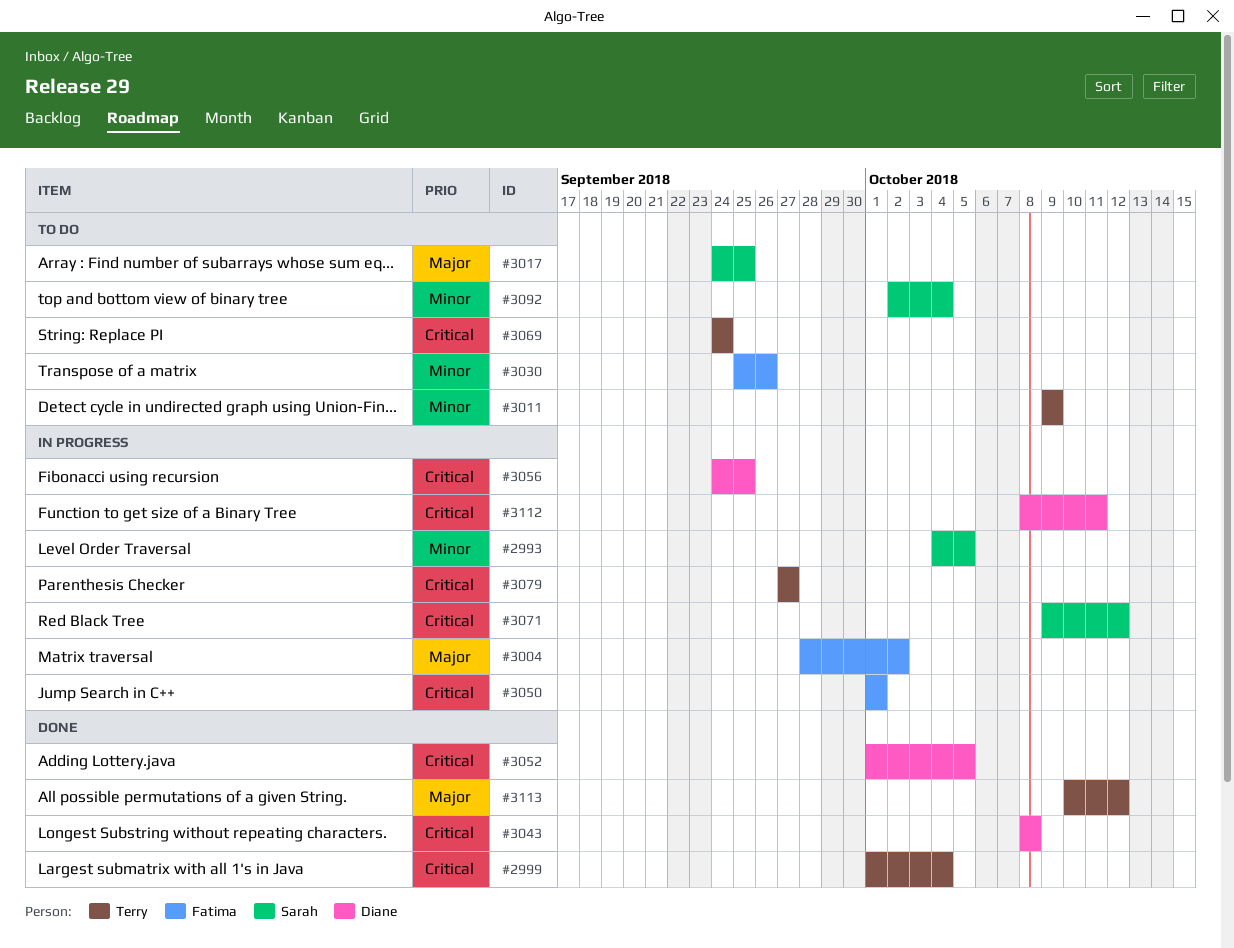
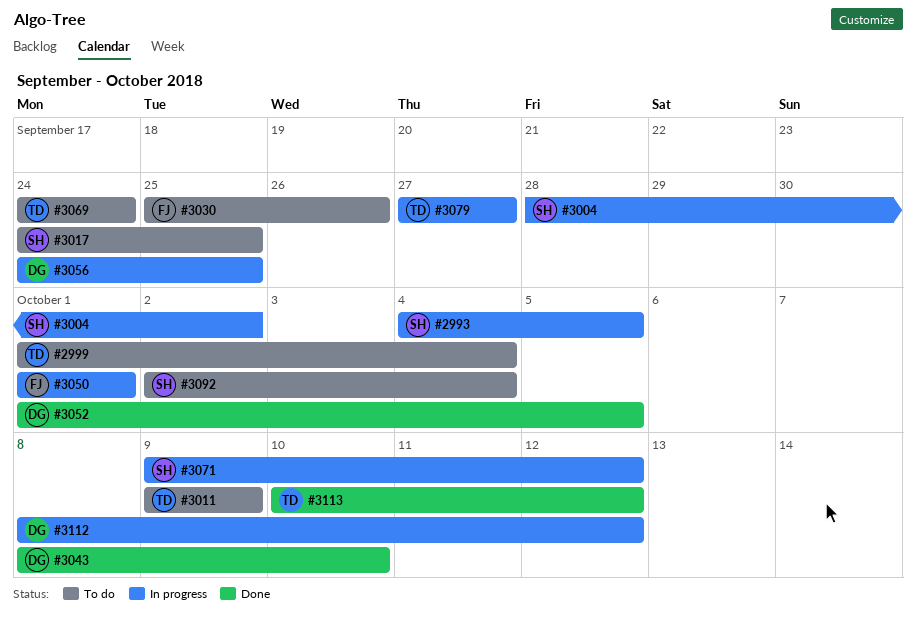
#2999, status: Done -> To do
#3004, owner: Fatima -> Sarah
#3043, due: Oct 8 -> Oct 10
#3112, due: Oct 11 -> Oct 12

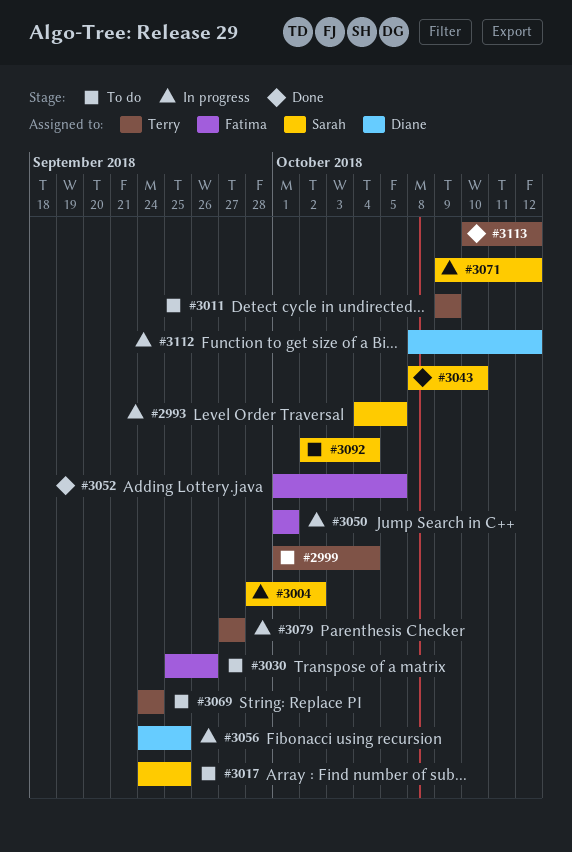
#3043, owner: Diane -> Sarah
#3052, owner: Diane -> Fatima

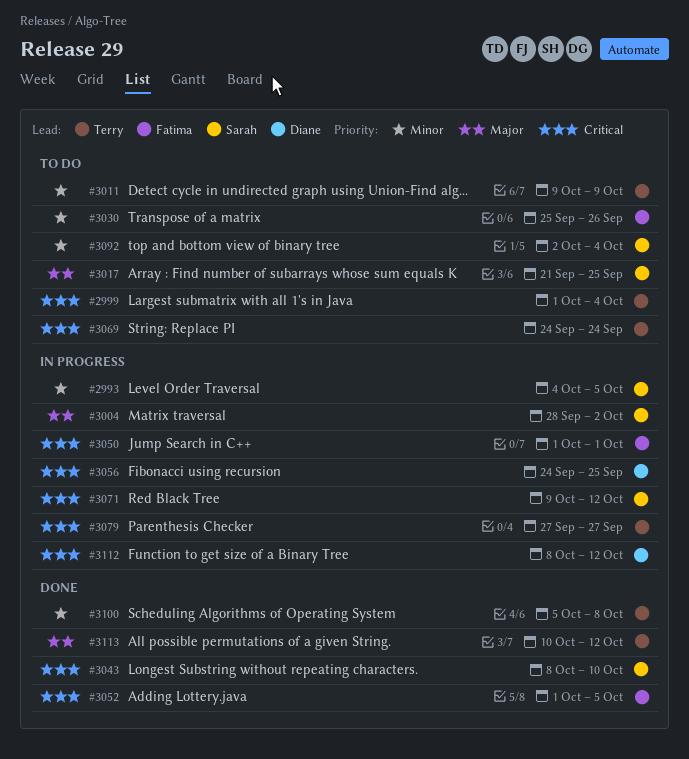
#3017, start: Sep 24 -> Sep 21
#3100: none -> present

